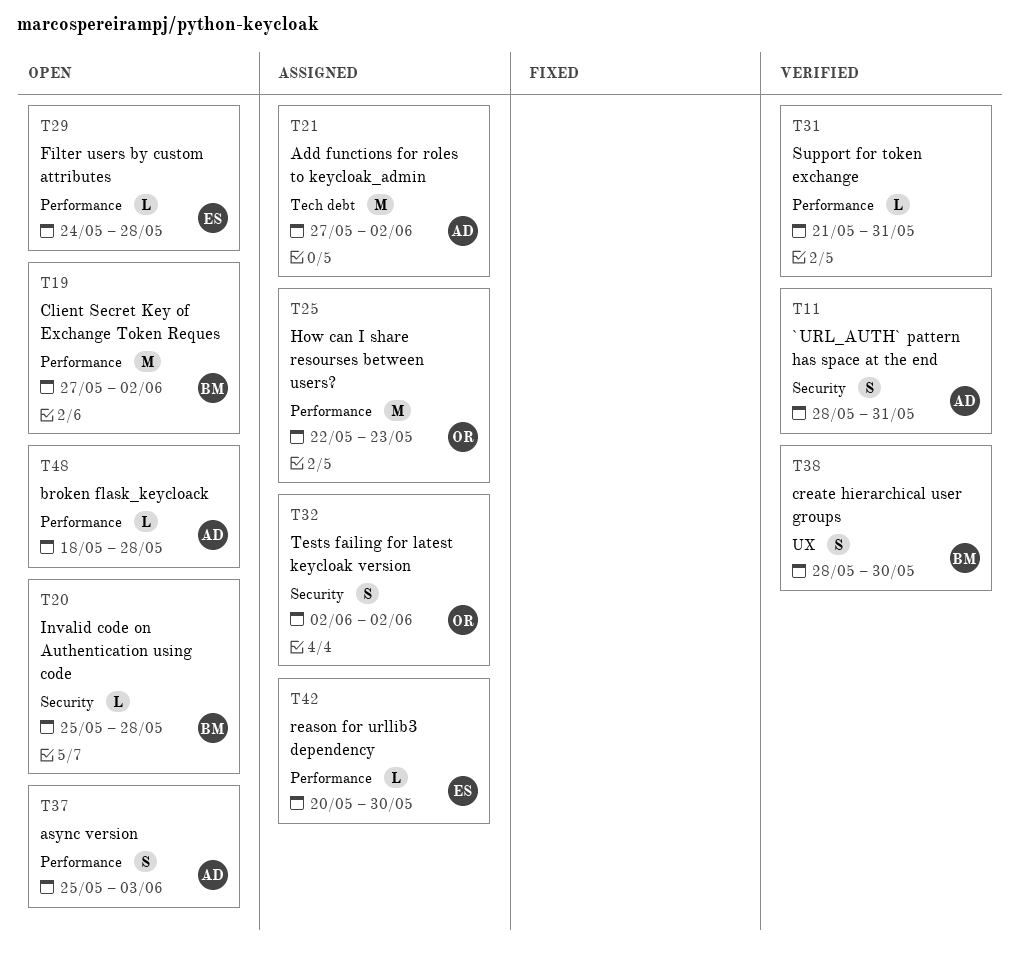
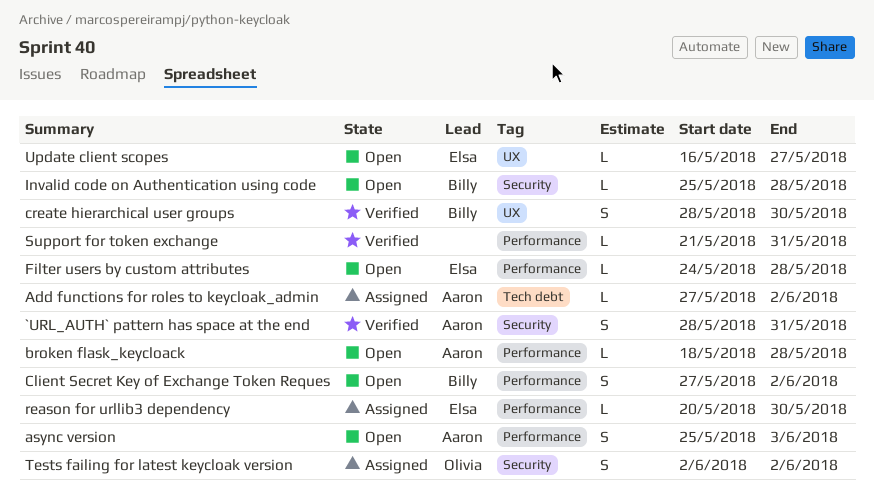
Add functions for roles to keycloak_admin, estimate: M -> L
Client Secret Key of Exchange Token Reques, estimate: M -> S
How can I share resourses between users?: present -> none
Update client scopes: none -> present

